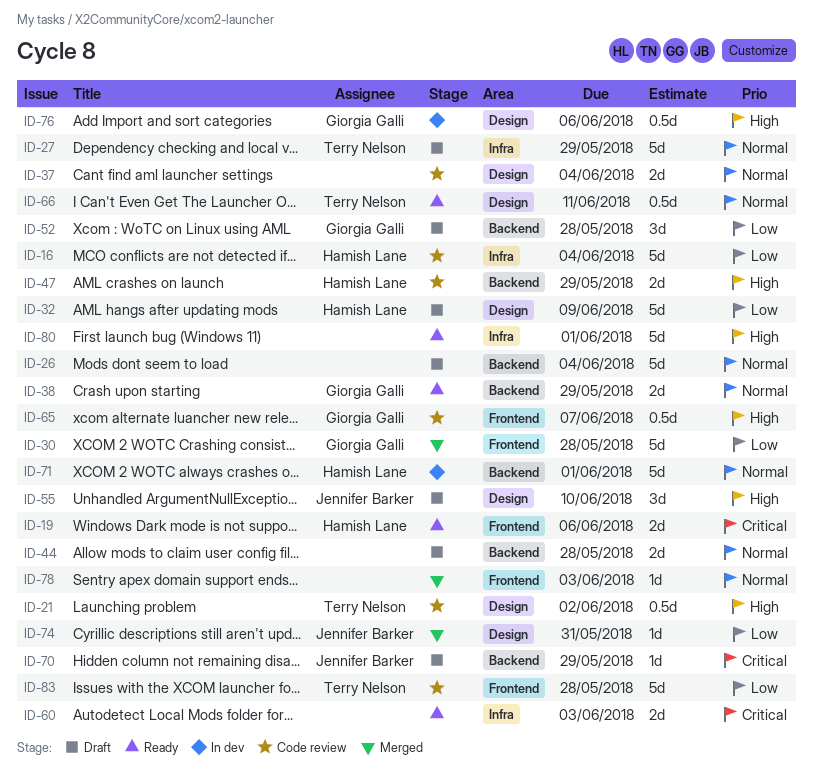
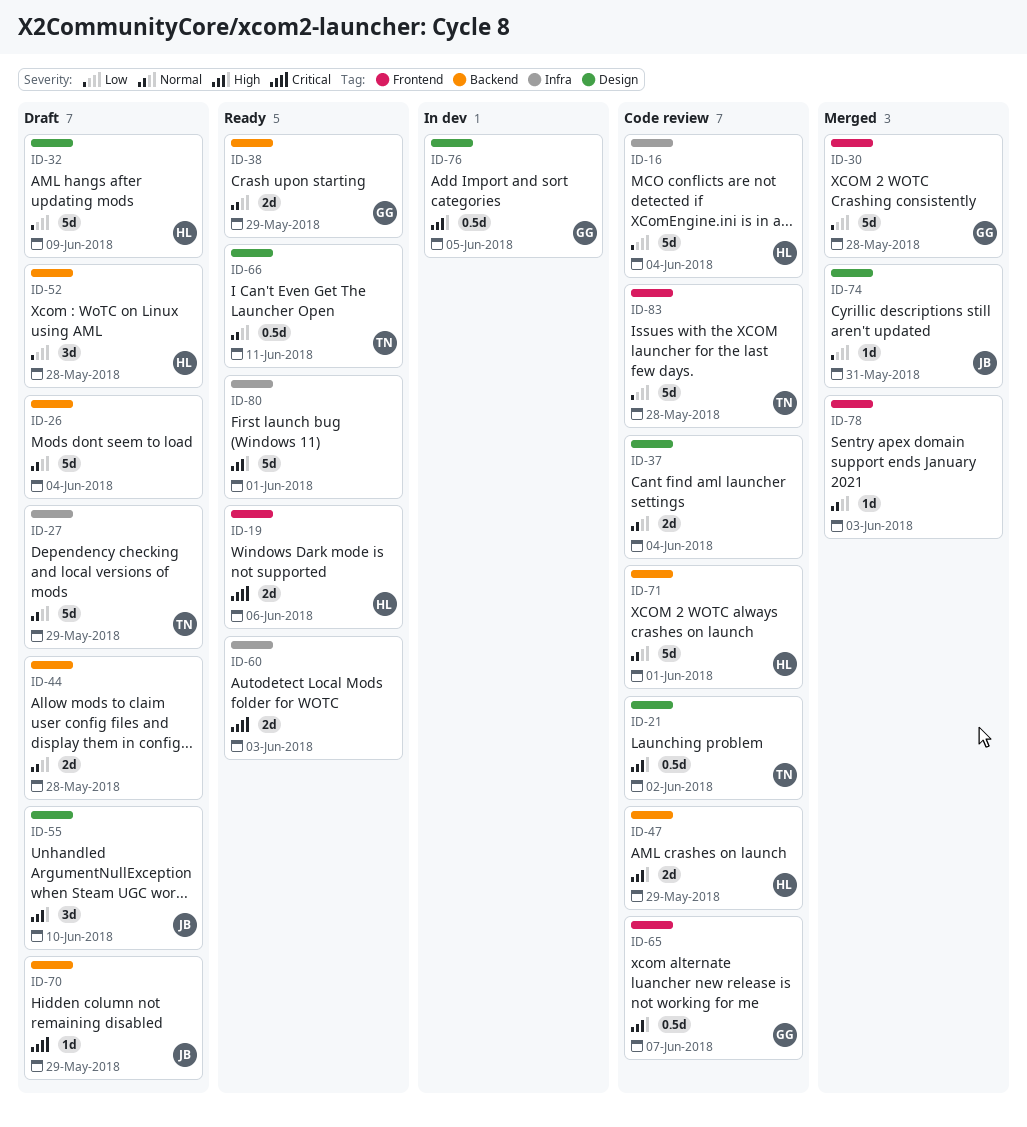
ID-52, owner: Giorgia Galli -> Hamish Lane
ID-71, status: In dev -> Code review
ID-76, due: Jun 6 -> Jun 5

